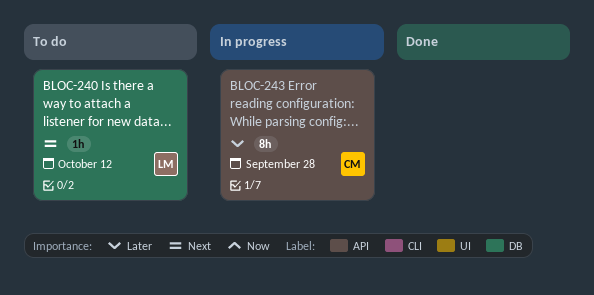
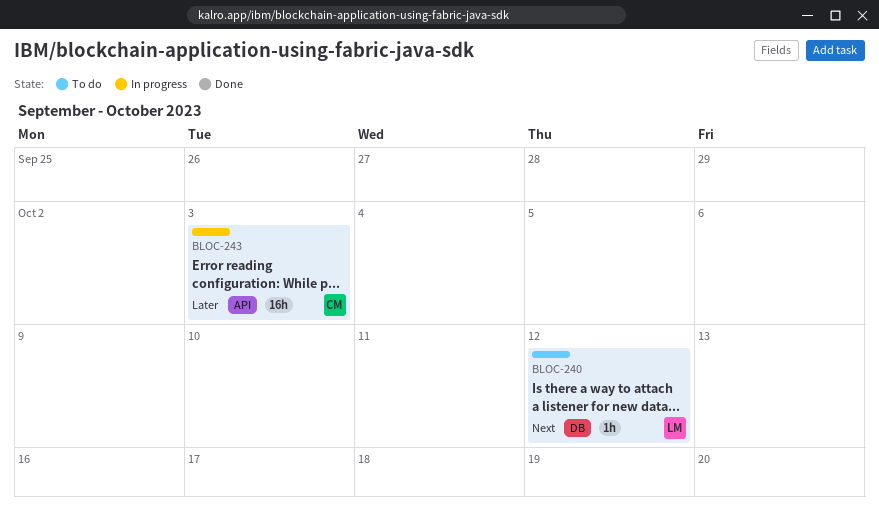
BLOC-243, estimate: 8h -> 16h
BLOC-243, due: Sep 28 -> Oct 3

